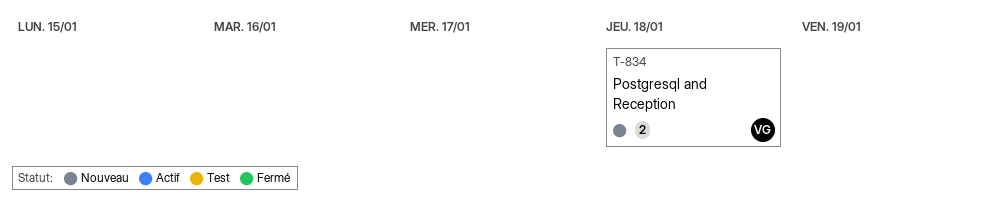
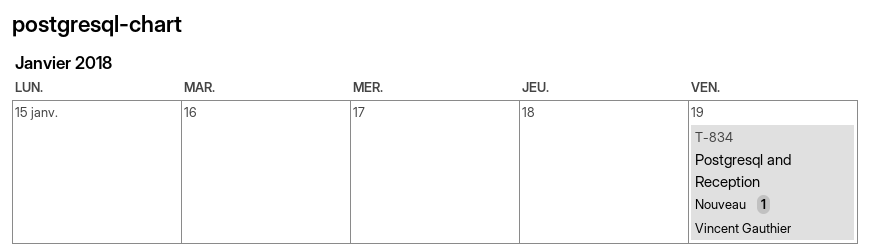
T-834, estimate: 2 -> 1
T-834, due: Jan 18 -> Jan 19

